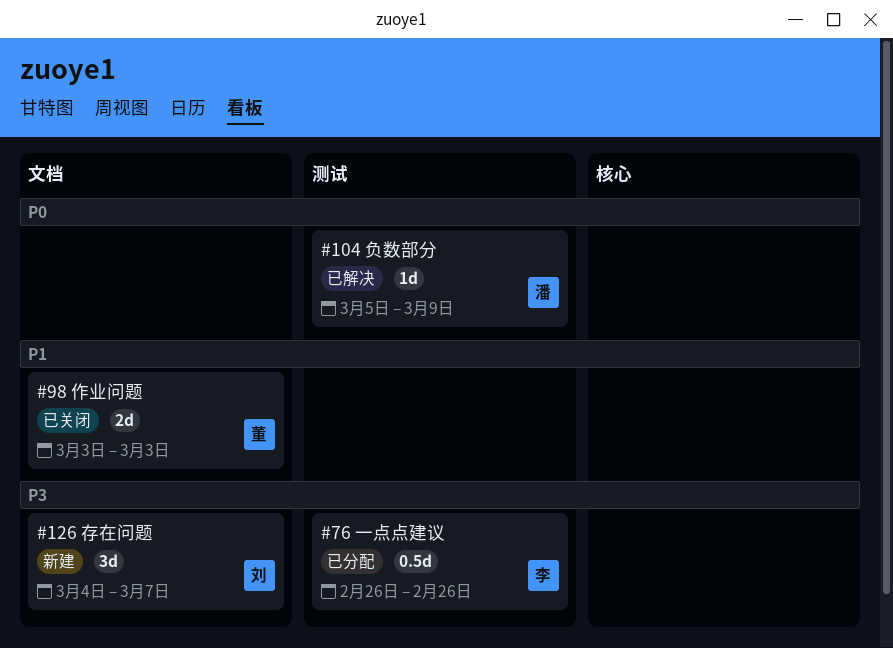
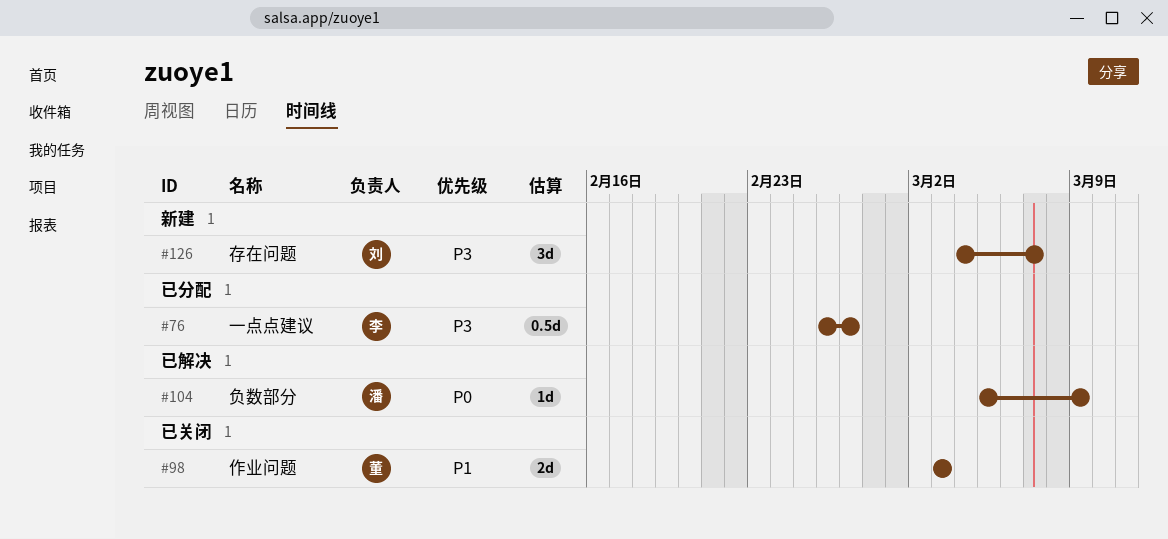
#76, due: Feb 26 -> Feb 27

